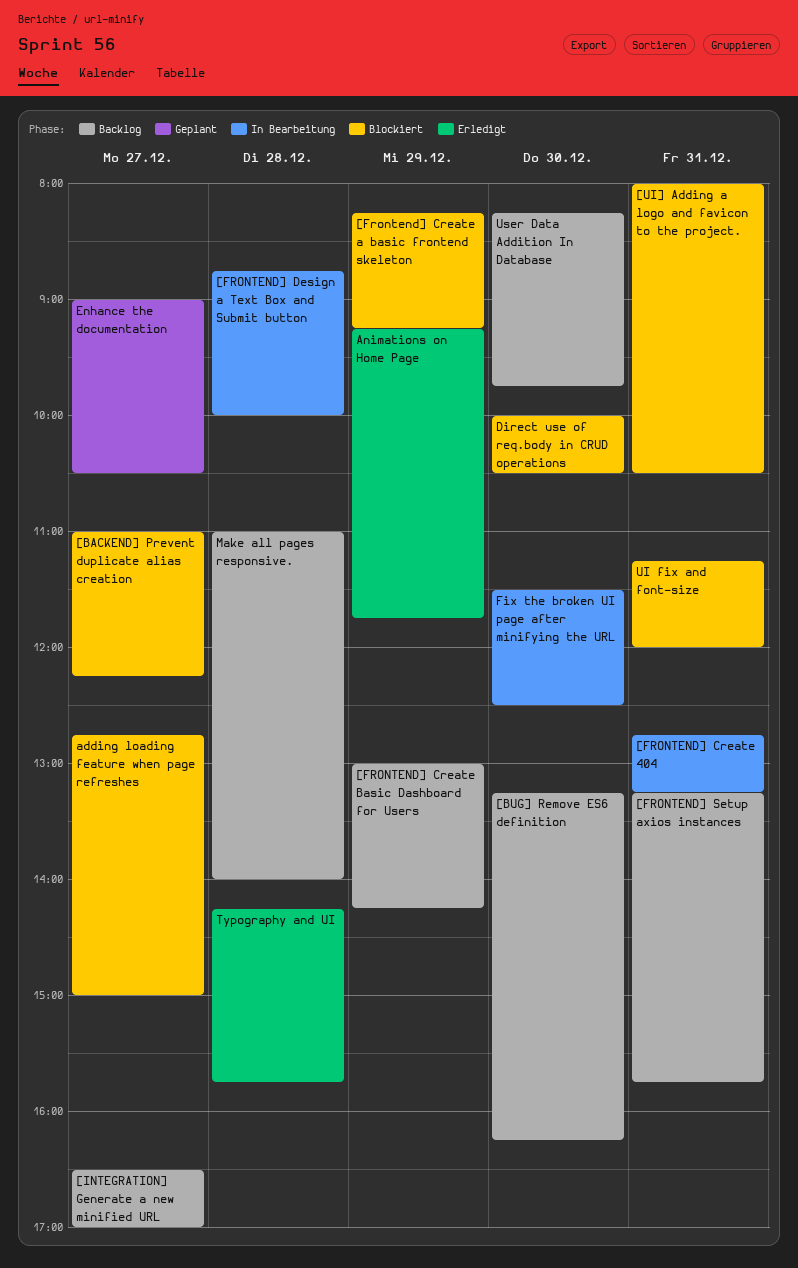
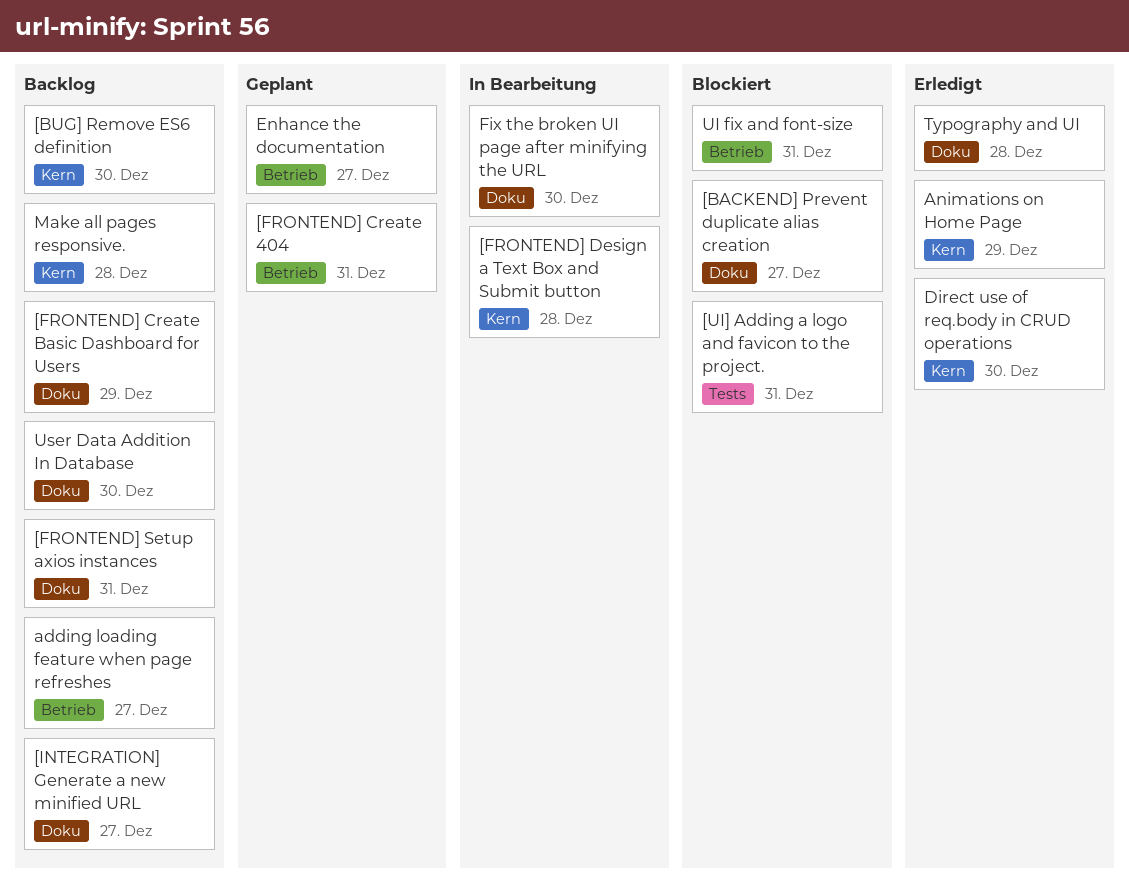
[FRONTEND] Create 404, status: In Bearbeitung -> Geplant
[Frontend] Create a basic frontend skeleton: present -> none
adding loading feature when page refreshes, status: Blockiert -> Backlog
Direct use of req.body in CRUD operations, status: Blockiert -> Erledigt

